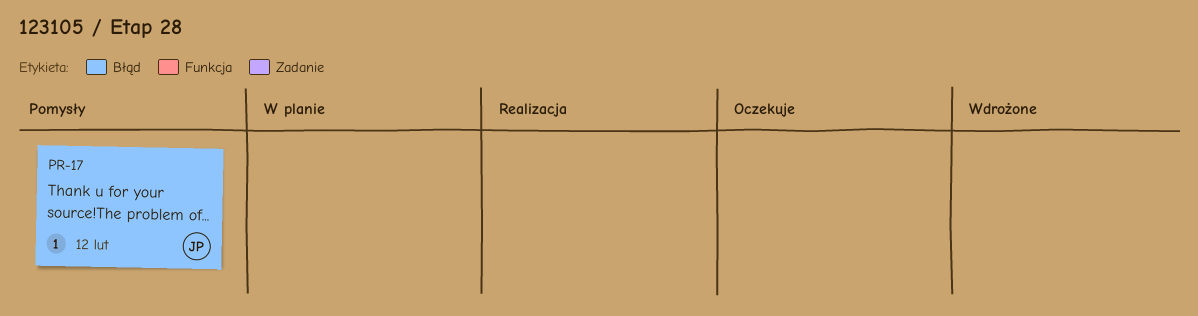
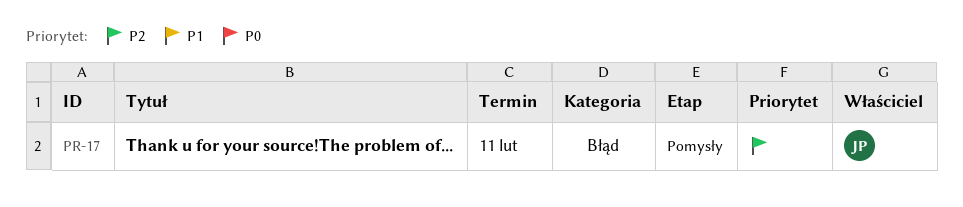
PR-17, due: Feb 12 -> Feb 11

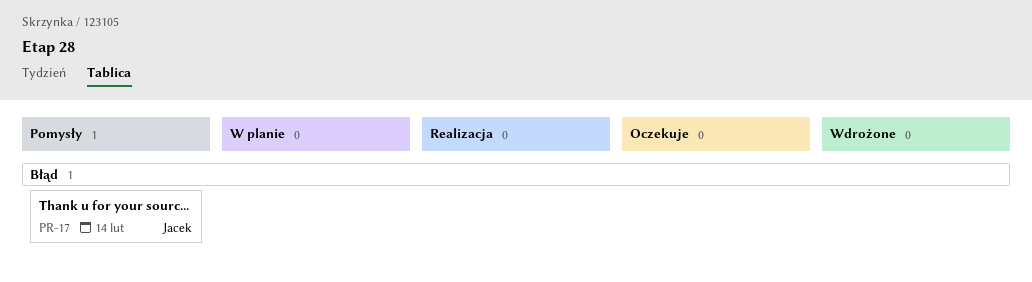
PR-17, due: Feb 11 -> Feb 14

